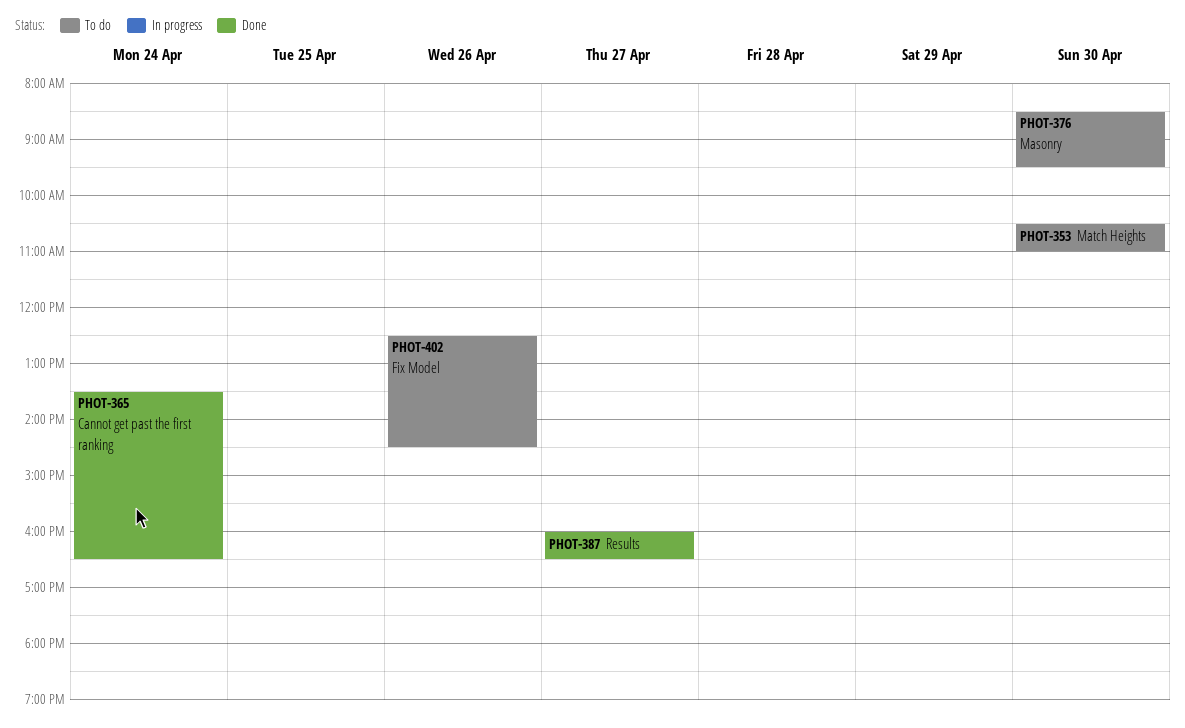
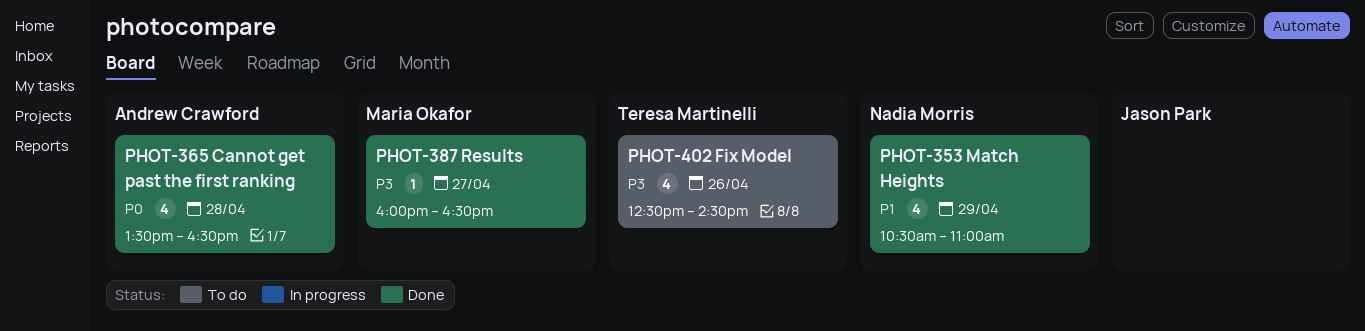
PHOT-353, status: To do -> Done
PHOT-353, day: Apr 30 -> Apr 29
PHOT-365, day: Apr 24 -> Apr 28
PHOT-376: present -> none

